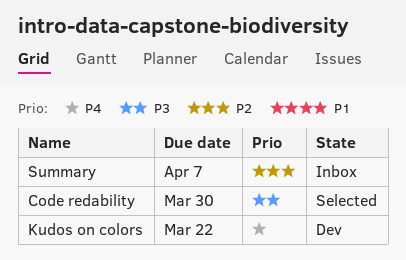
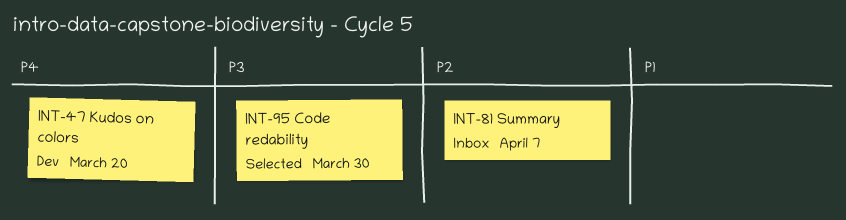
Kudos on colors, due: Mar 22 -> Mar 20

